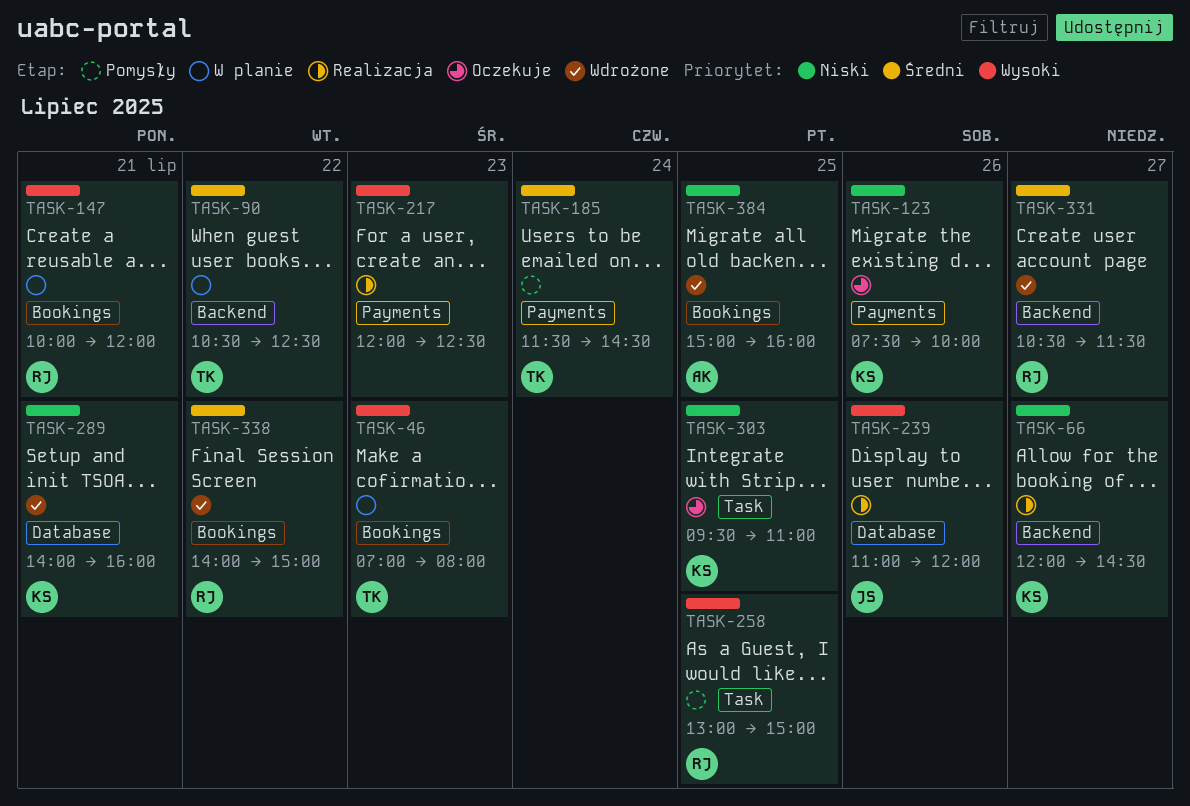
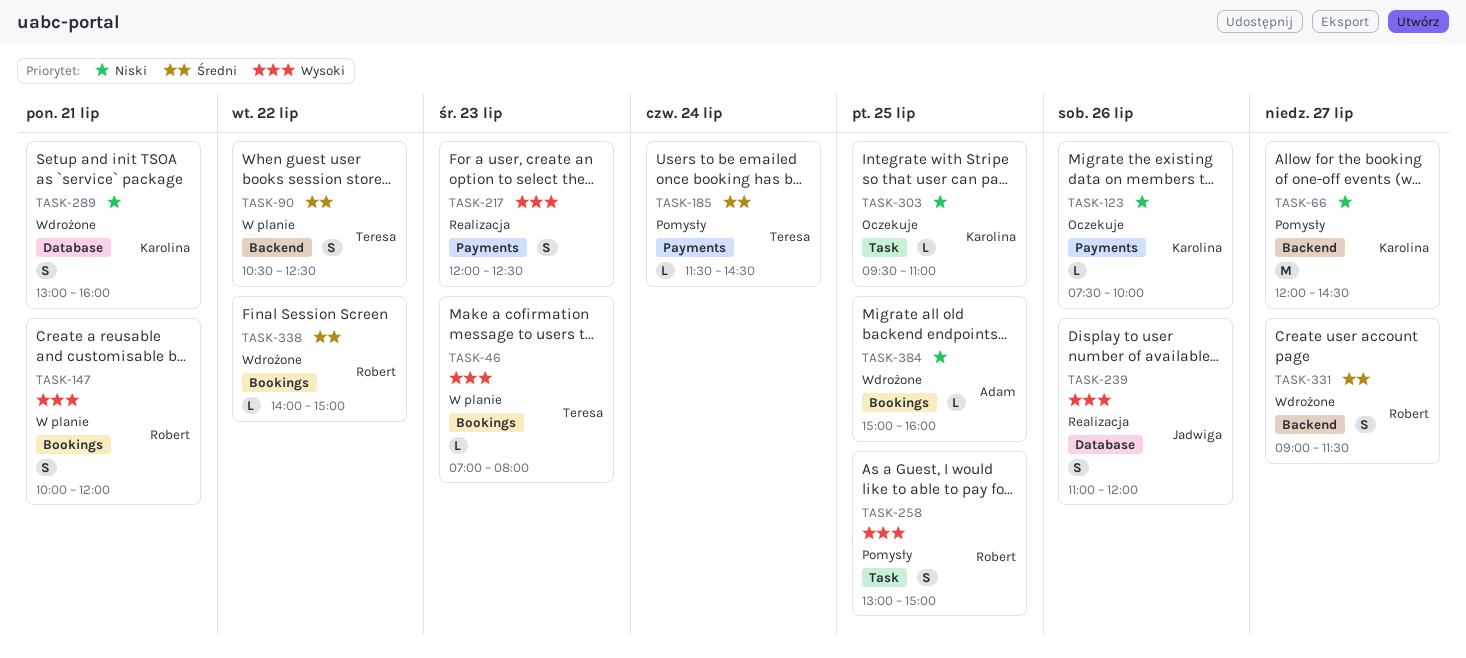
TASK-66, status: Realizacja -> Pomysły
TASK-289, begins: 14:00 -> 13:00
TASK-331, begins: 10:30 -> 09:00

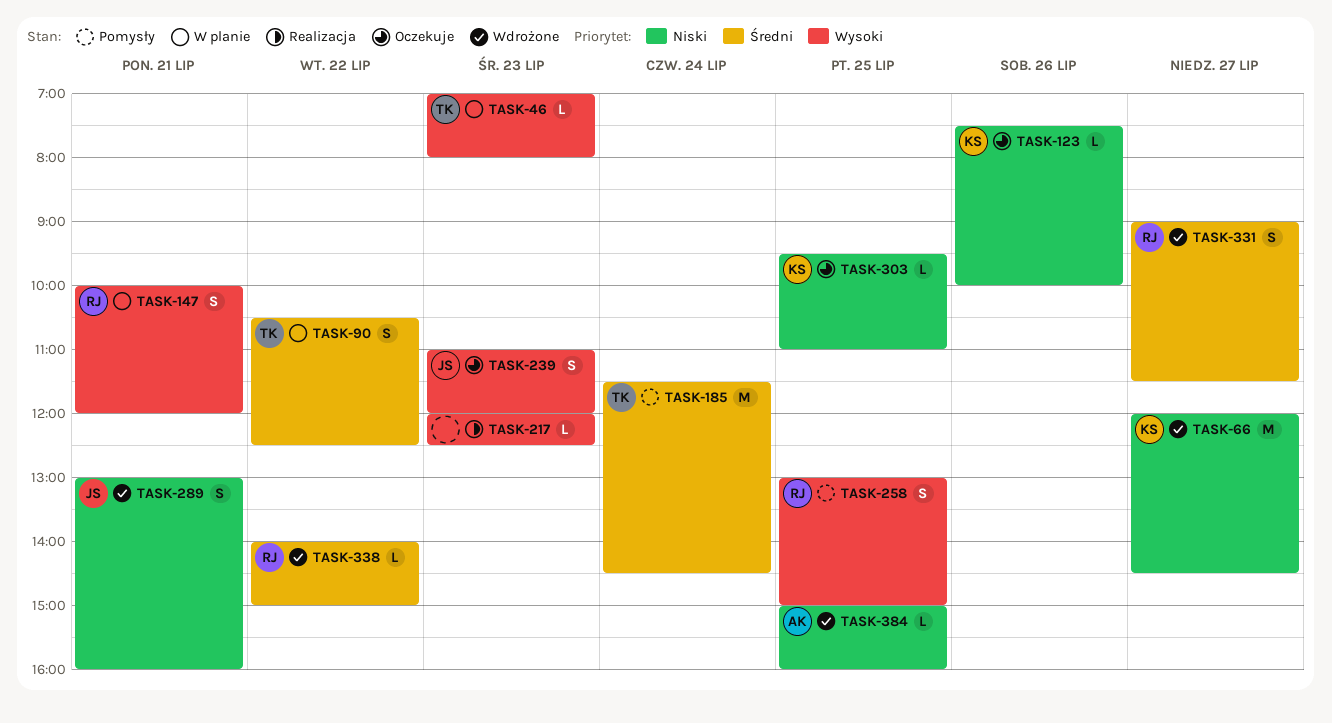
TASK-66, status: Pomysły -> Wdrożone
TASK-185, estimate: L -> M
TASK-217, estimate: S -> L
TASK-239, status: Realizacja -> Oczekuje
TASK-239, day: Jul 26 -> Jul 23
TASK-289, owner: Karolina -> Jadwiga

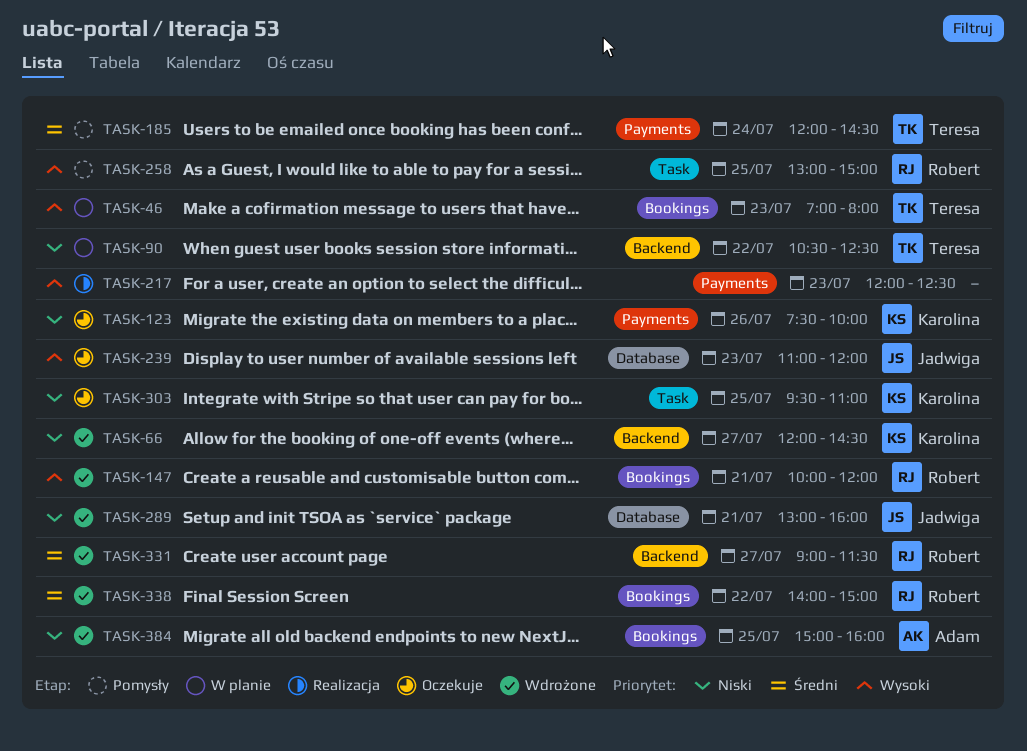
TASK-90, priority: Średni -> Niski
TASK-147, status: W planie -> Wdrożone
TASK-185, begins: 11:30 -> 12:00

